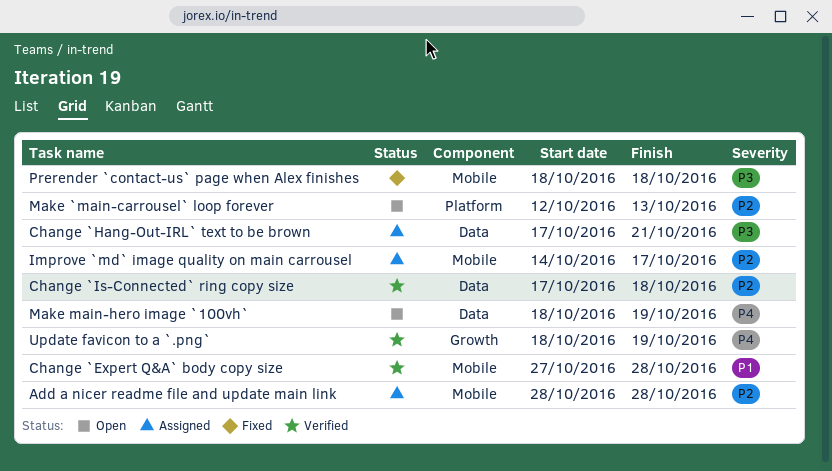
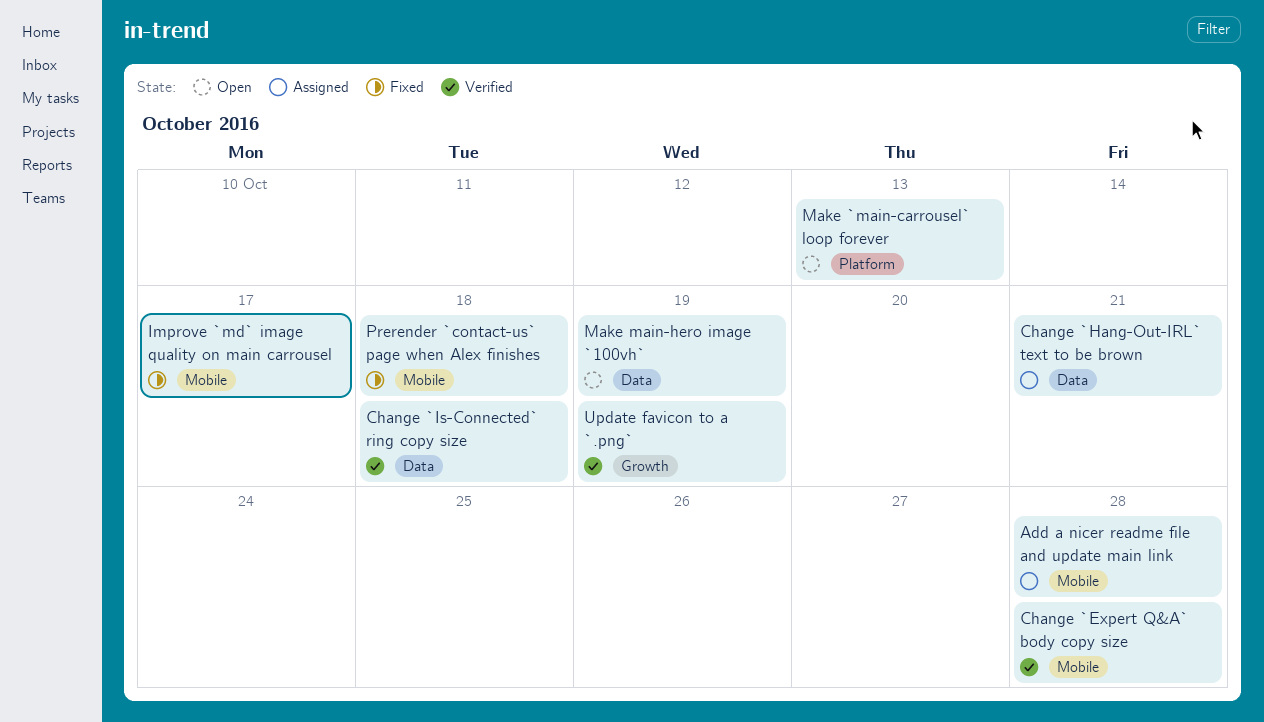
Improve `md` image quality on main carrousel, status: Assigned -> Fixed

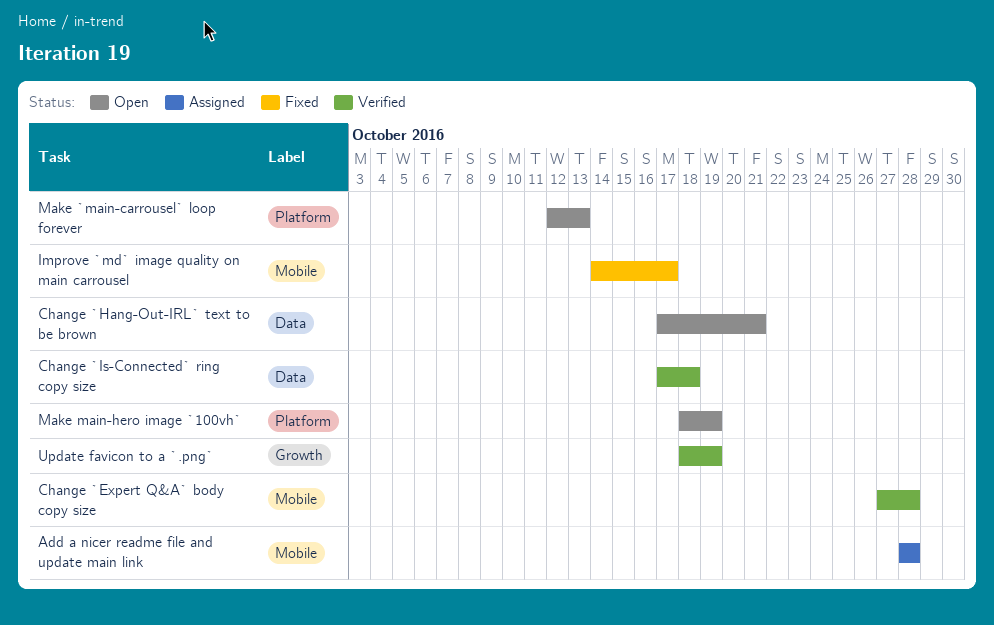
Change `Hang-Out-IRL` text to be brown, status: Assigned -> Open
Make main-hero image `100vh`, label: Data -> Platform
Prerender `contact-us` page when Alex finishes: present -> none

